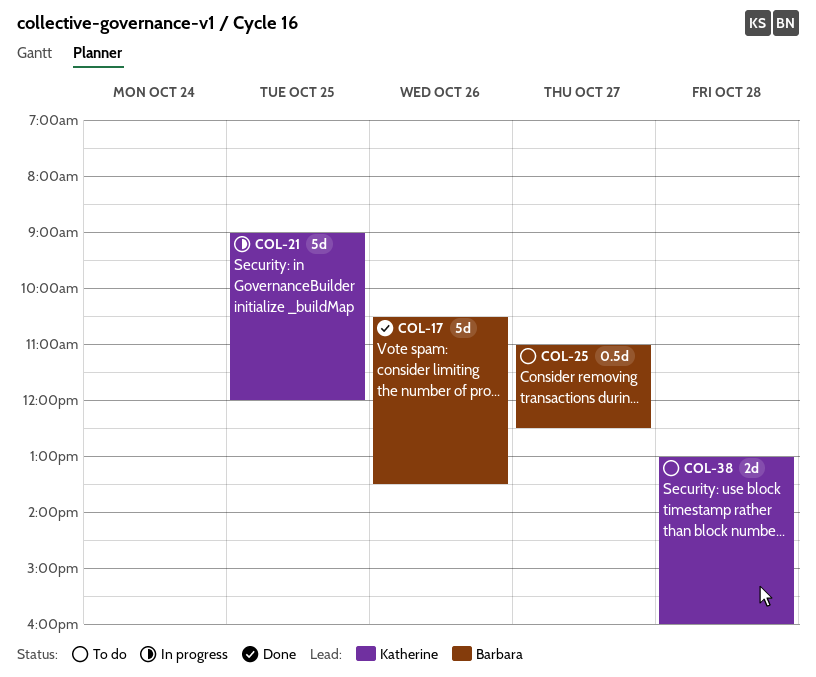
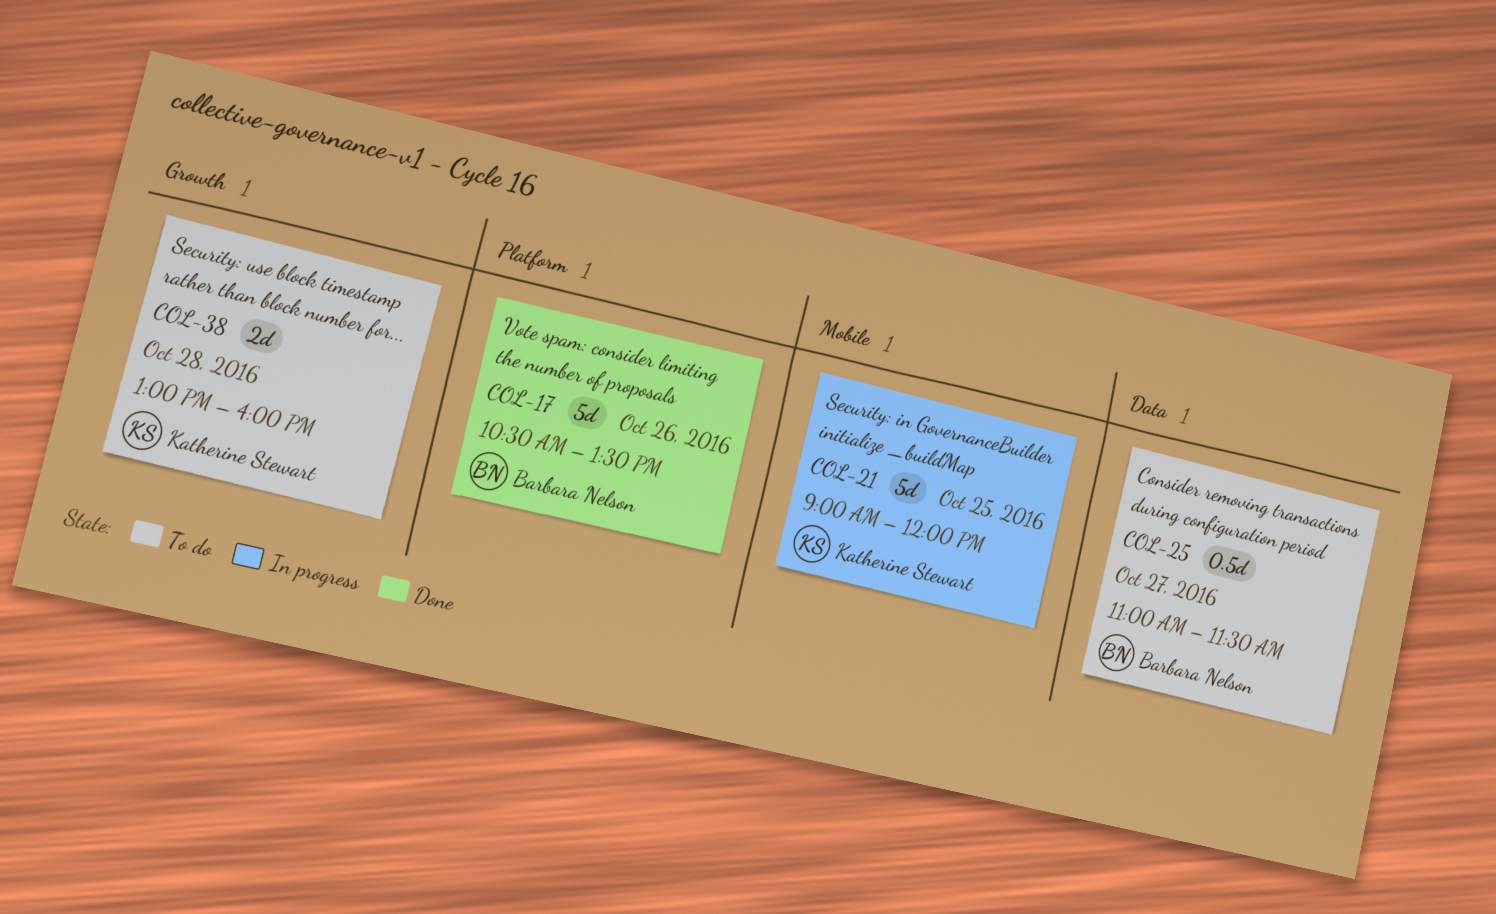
COL-25, ends: 12:30 -> 11:30

